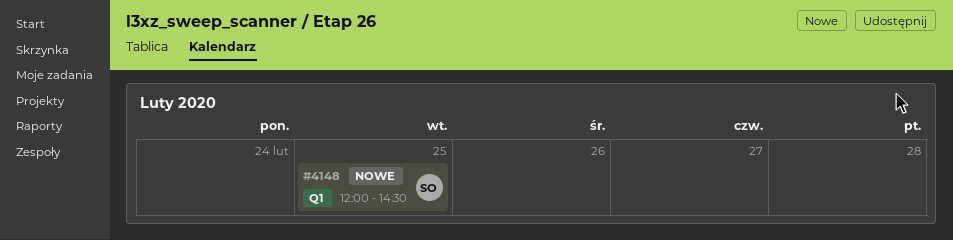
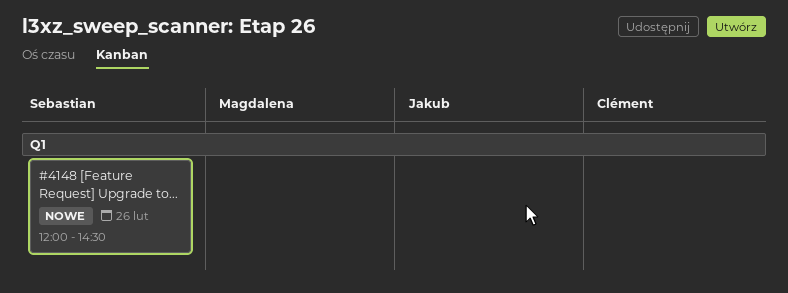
#4148, day: Feb 25 -> Feb 26

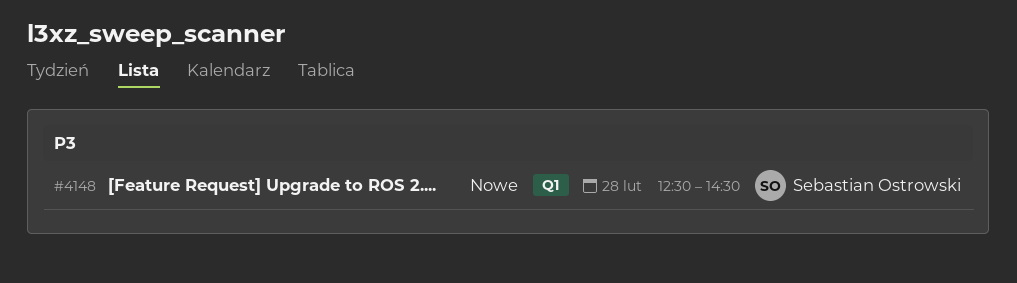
#4148, day: Feb 26 -> Feb 28
#4148, begins: 12:00 -> 12:30

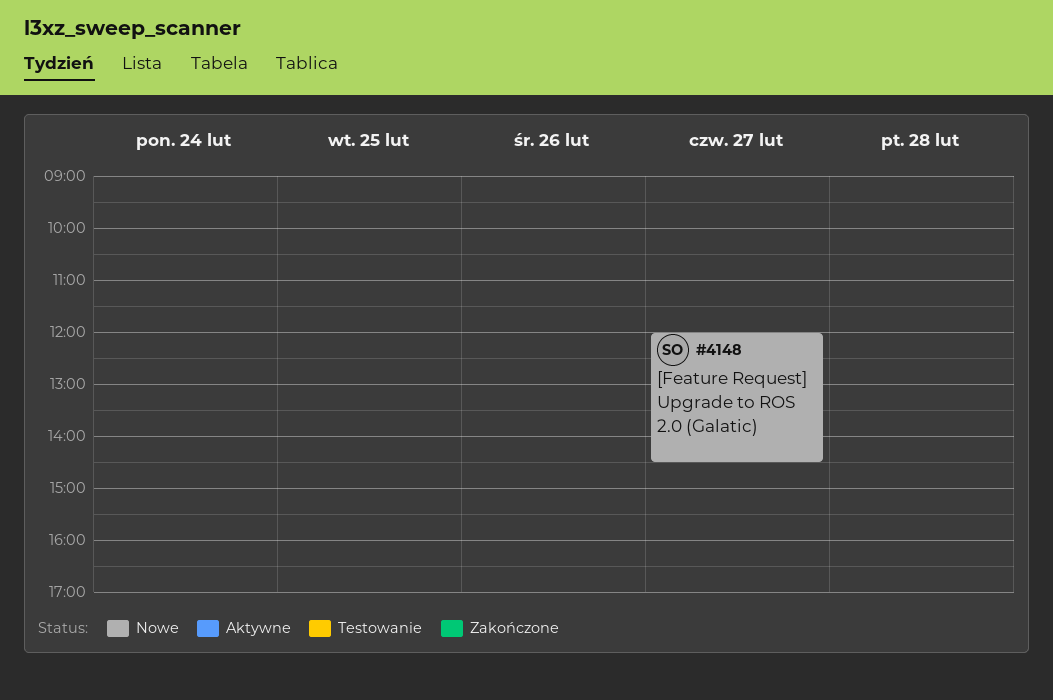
#4148, day: Feb 28 -> Feb 27
#4148, begins: 12:30 -> 12:00

